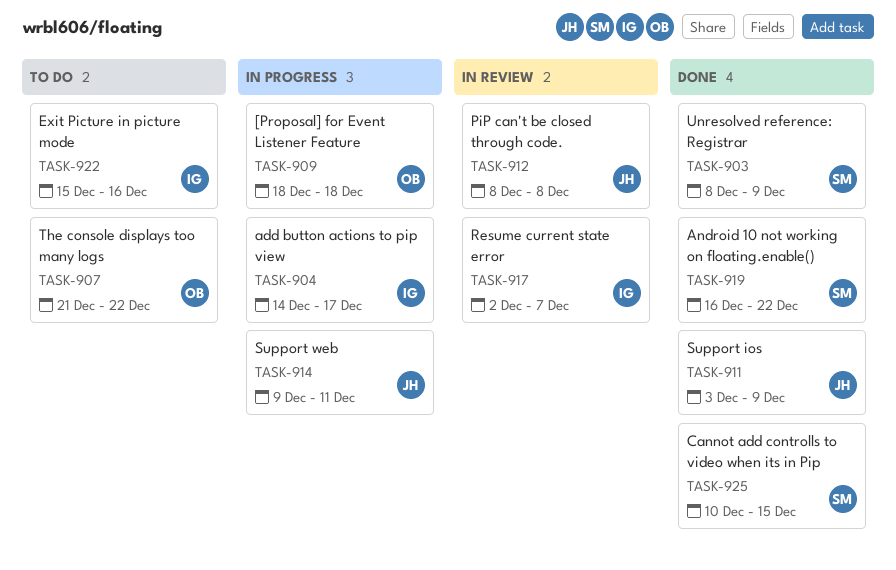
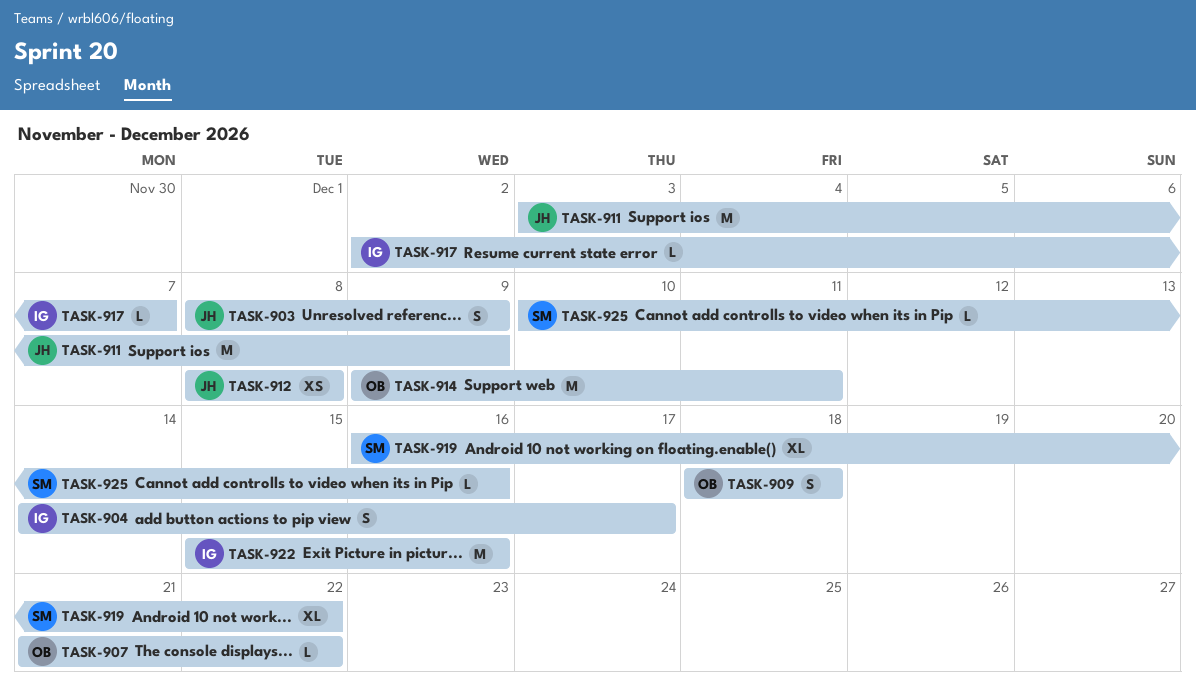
TASK-903, owner: SM -> JH
TASK-914, owner: JH -> OB
TASK-925, due: Dec 15 -> Dec 16

